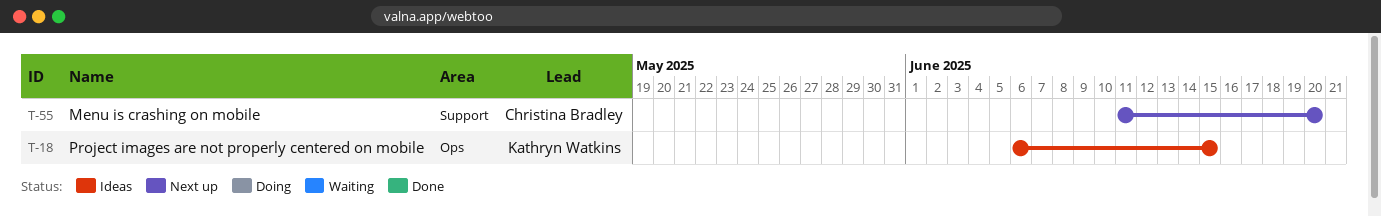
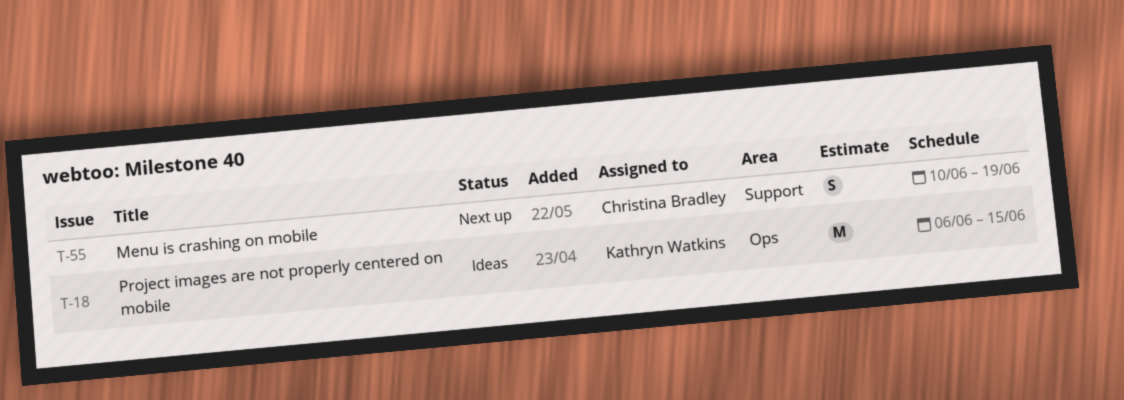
T-55, start: Jun 11 -> Jun 10
T-55, due: Jun 20 -> Jun 19

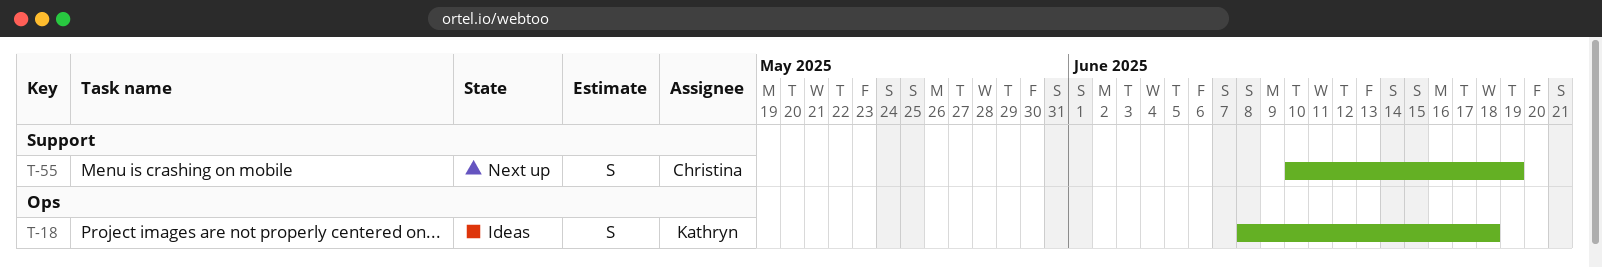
T-18, estimate: M -> S
T-18, start: Jun 6 -> Jun 8
T-18, due: Jun 15 -> Jun 18

